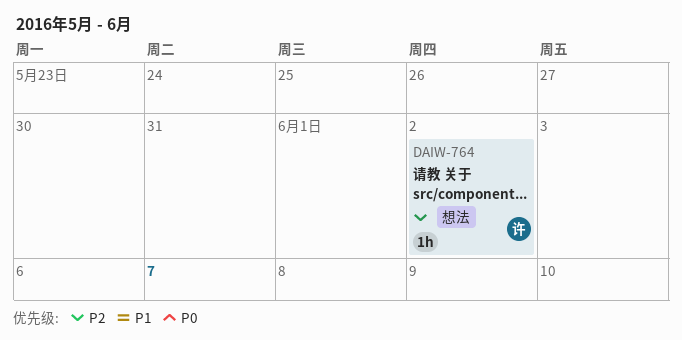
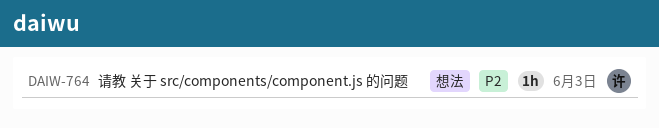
DAIW-764, due: Jun 2 -> Jun 3

